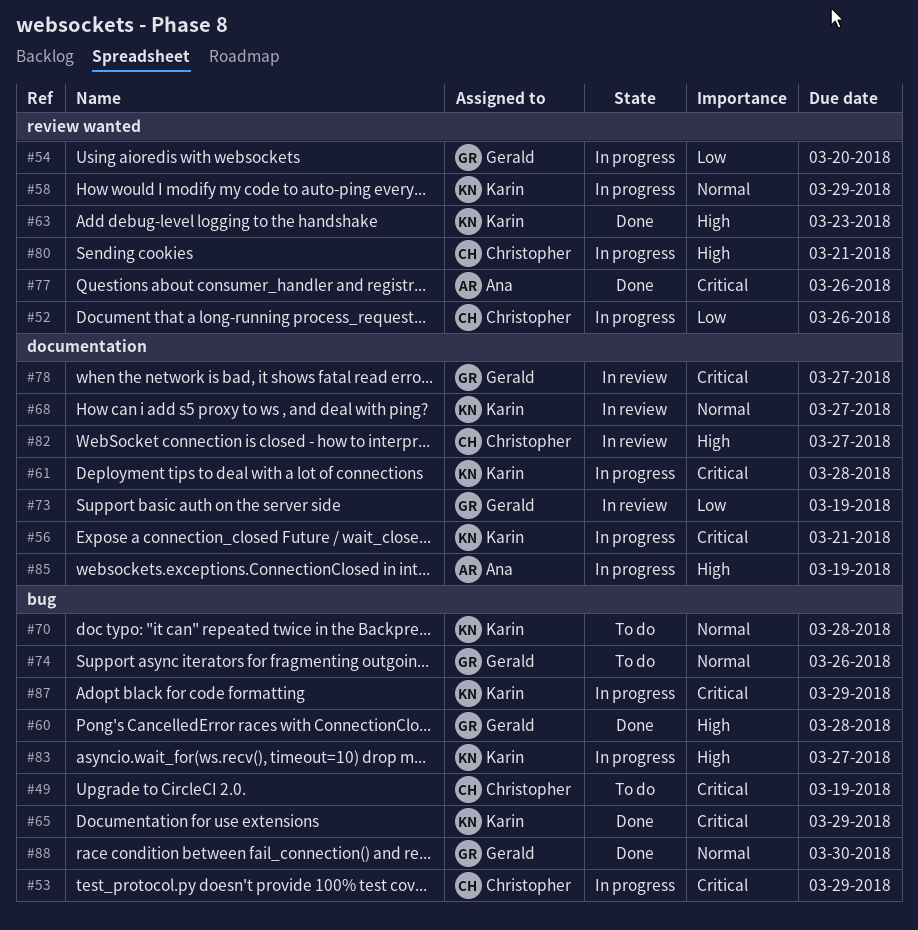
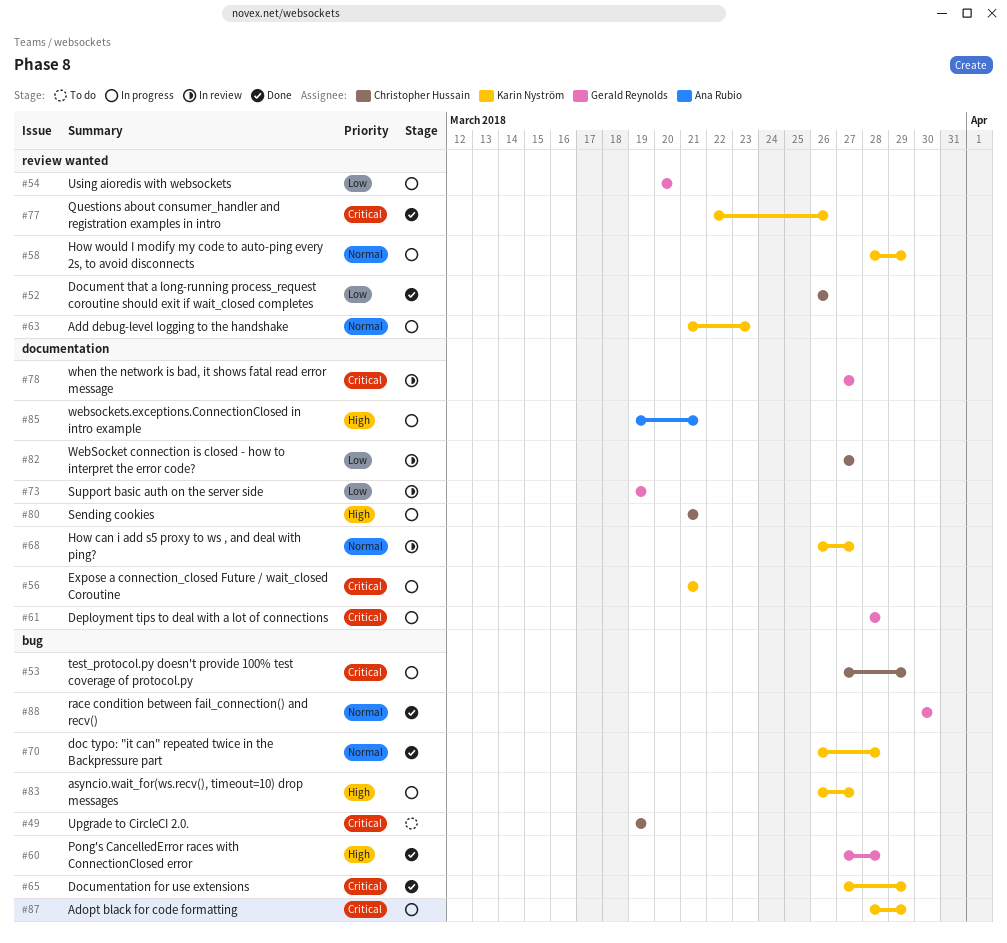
#52, status: In progress -> Done
#61, owner: Karin Nyström -> Gerald Reynolds
#63, status: Done -> In progress
#63, priority: High -> Normal
#70, status: To do -> Done
#74: present -> none
#77, owner: Ana Rubio -> Karin Nyström
#80, label: review wanted -> documentation
#82, priority: High -> Low
#85, due: Mar 19 -> Mar 21

